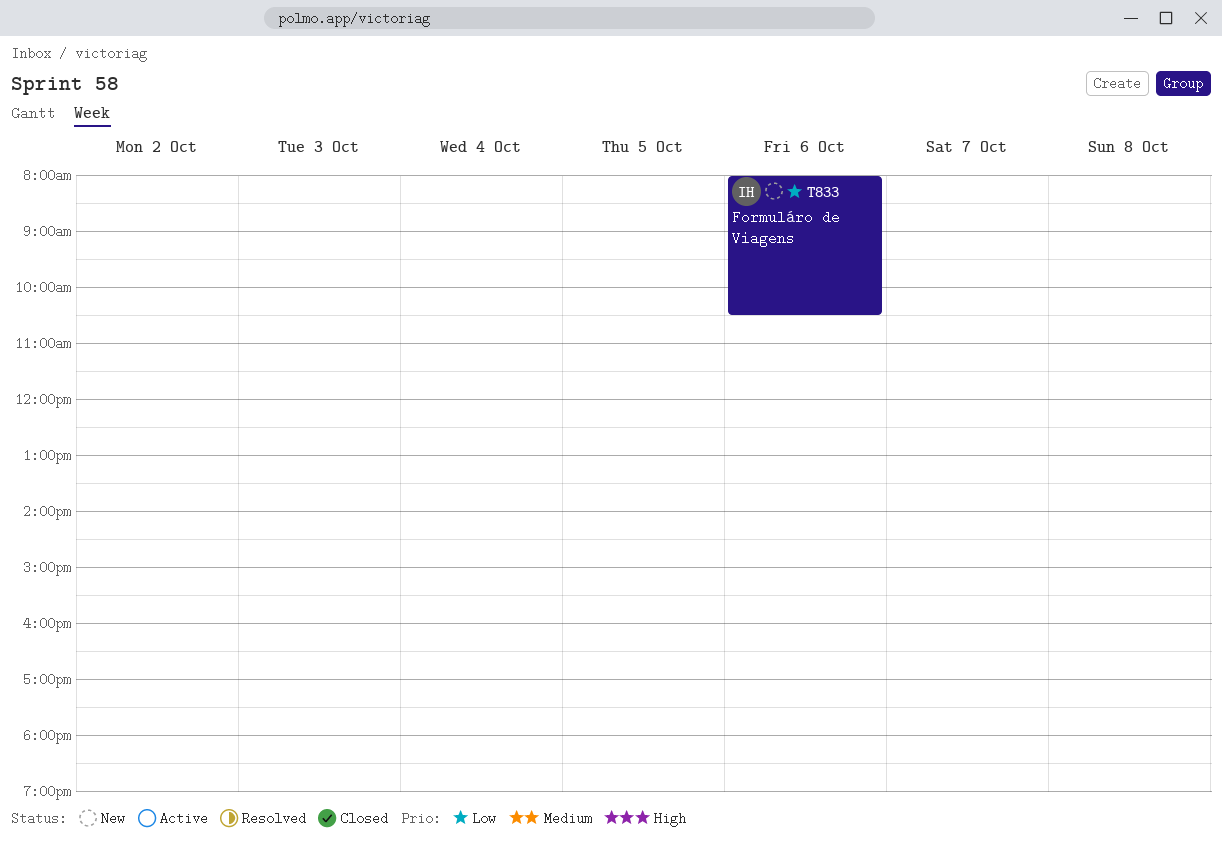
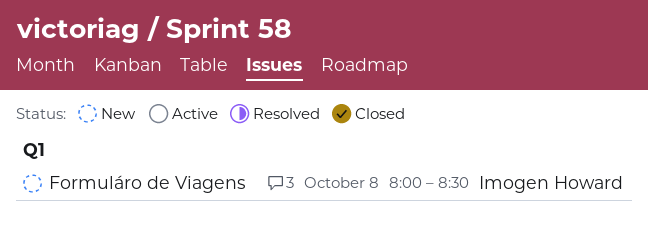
Formuláro de Viagens, day: Oct 6 -> Oct 8
Formuláro de Viagens, ends: 10:30 -> 08:30

